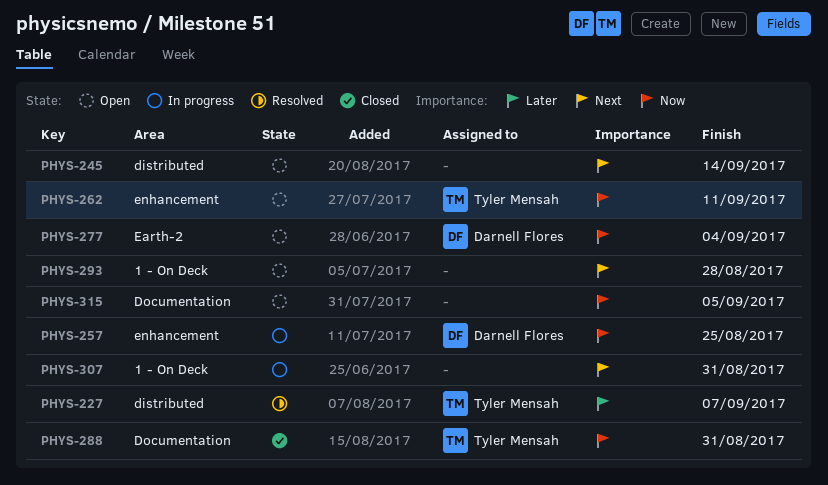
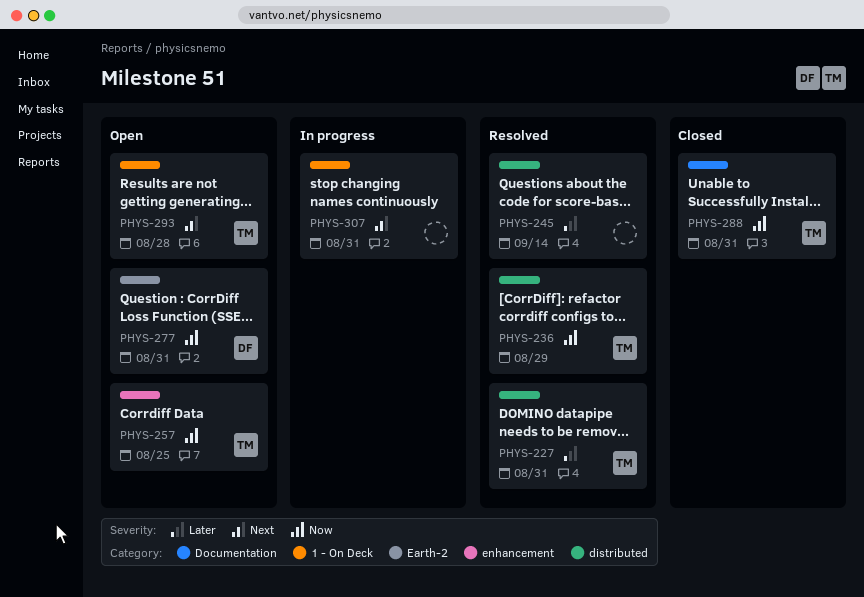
PHYS-227, due: Sep 7 -> Aug 31
PHYS-236: none -> present
PHYS-245, status: Open -> Resolved
PHYS-245, priority: Next -> Later
PHYS-257, status: In progress -> Open
PHYS-257, owner: Darnell Flores -> Tyler Mensah
PHYS-262: present -> none
PHYS-277, due: Sep 4 -> Aug 31
PHYS-293, owner: none -> Tyler Mensah
PHYS-315: present -> none

